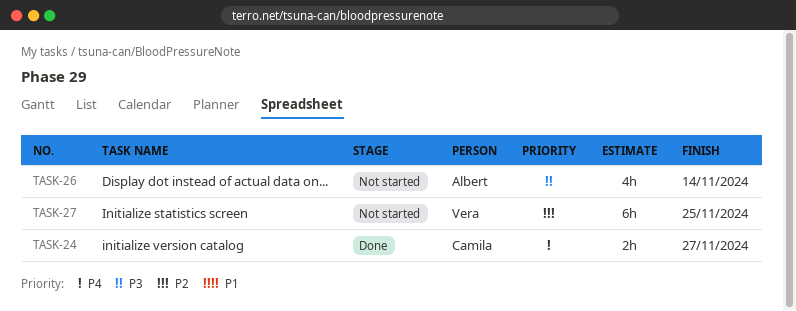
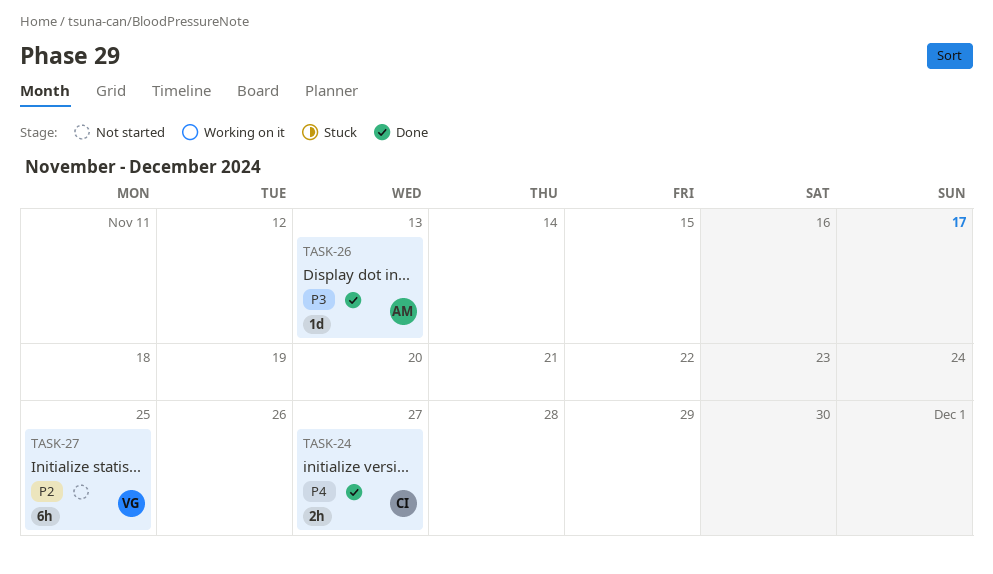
TASK-26, status: Not started -> Done
TASK-26, estimate: 4h -> 1d
TASK-26, due: Nov 14 -> Nov 13

